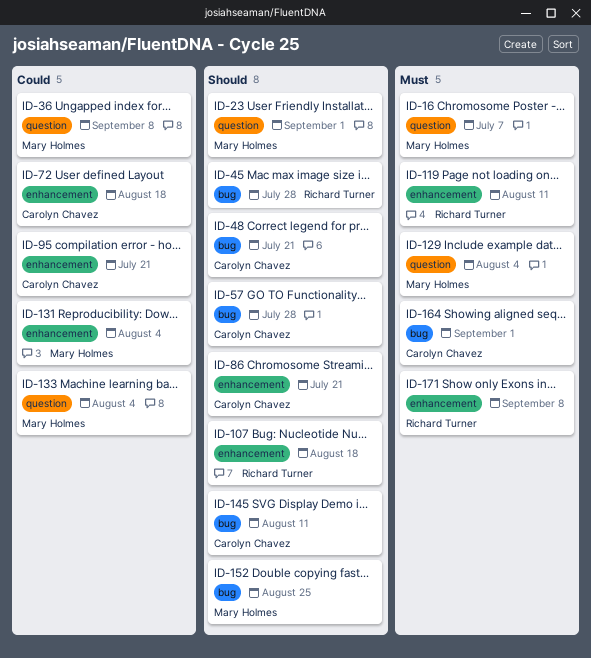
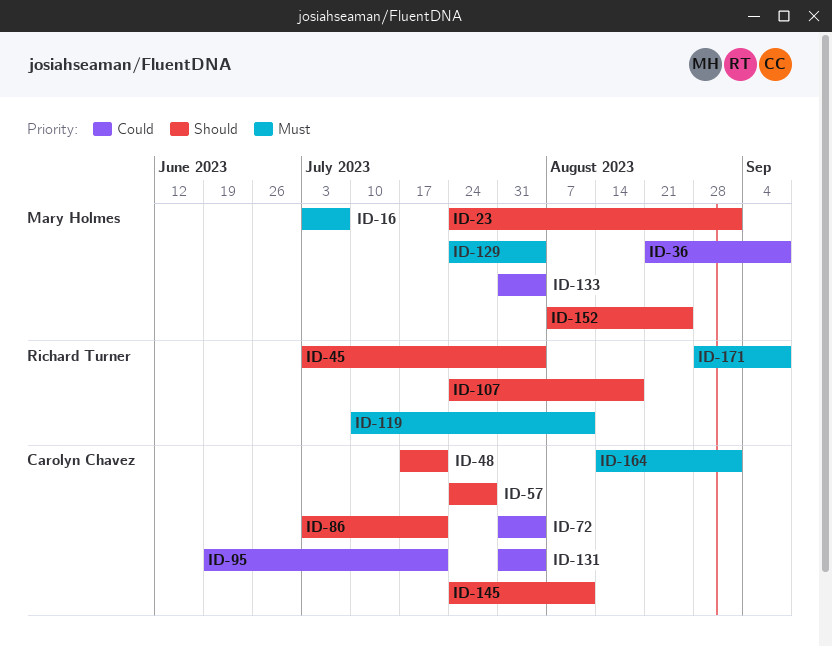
ID-45, due: Jul 28 -> Aug 4
ID-72, due: Aug 18 -> Aug 4
ID-131, owner: Mary Holmes -> Carolyn Chavez

